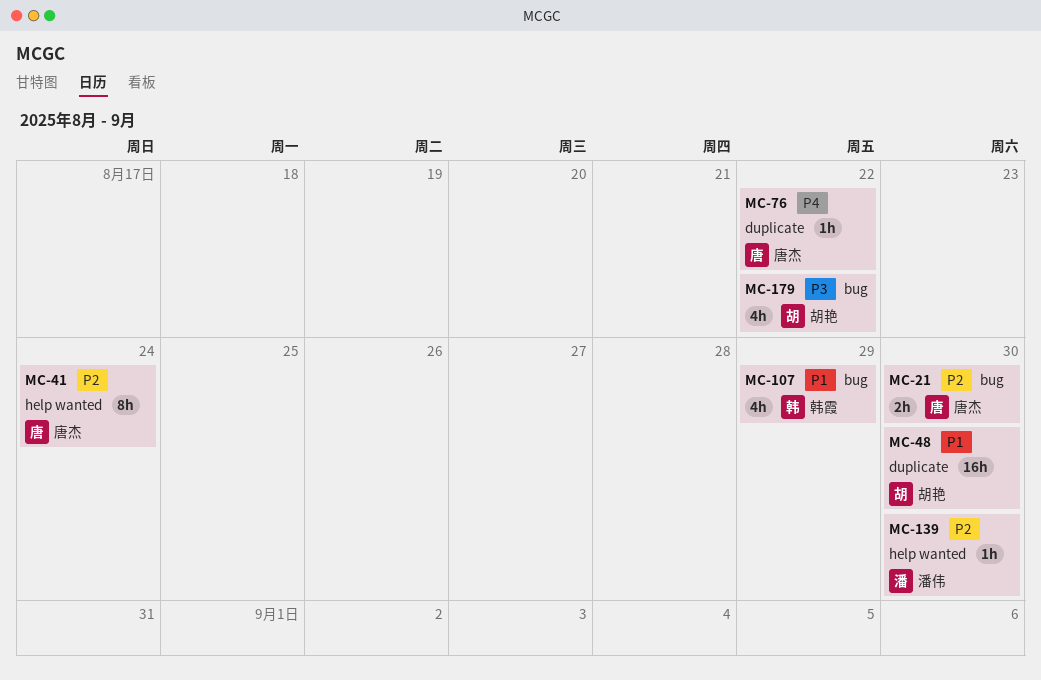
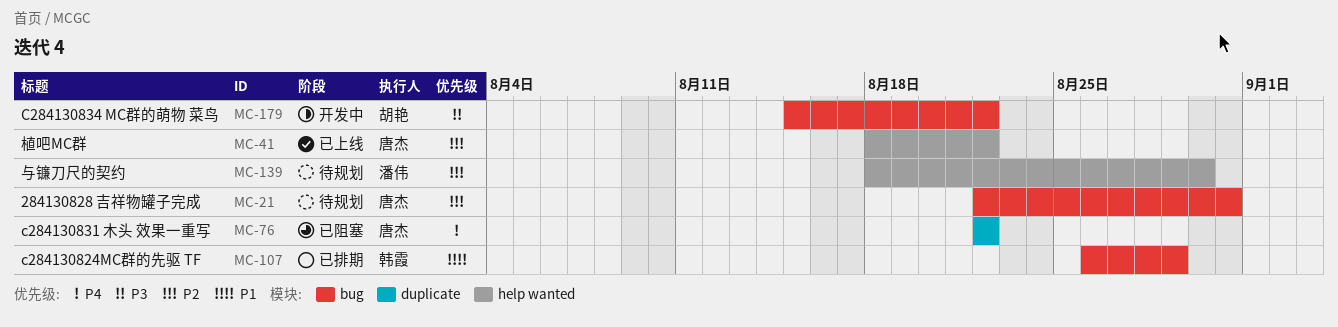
MC-21, due: Aug 30 -> Aug 31
MC-41, due: Aug 24 -> Aug 22
MC-48: present -> none

